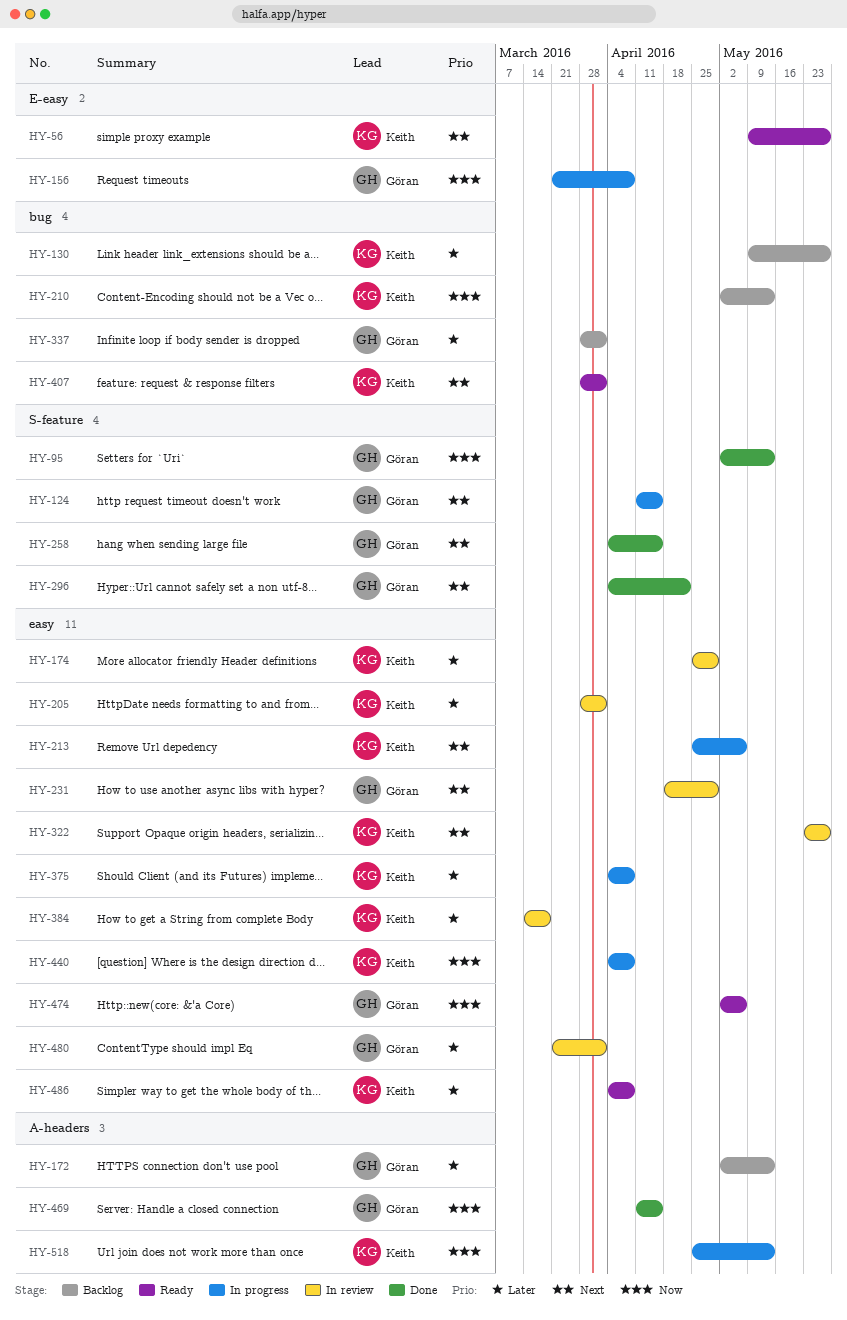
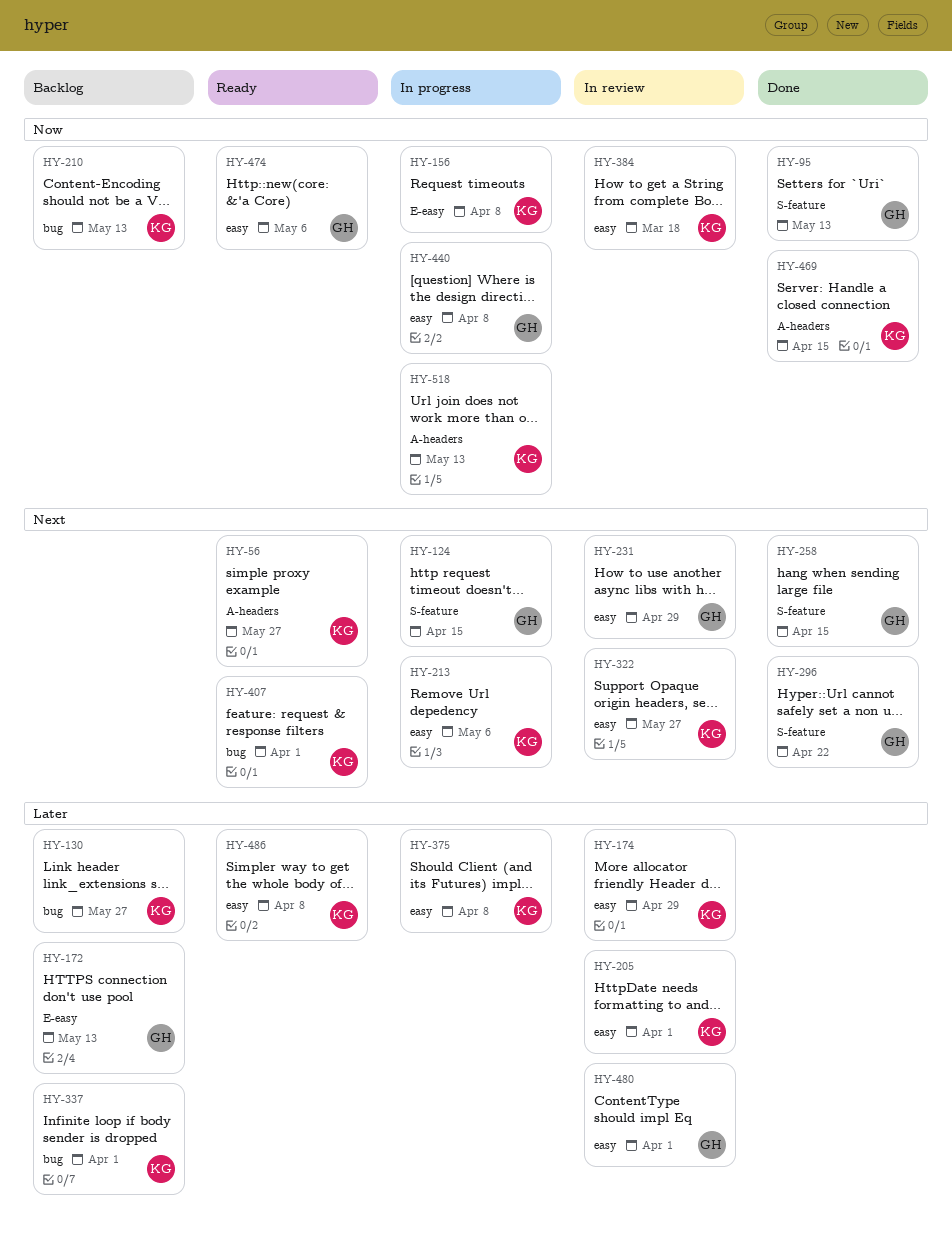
HY-56, label: E-easy -> A-headers
HY-156, owner: Göran -> Keith
HY-172, label: A-headers -> E-easy
HY-337, owner: Göran -> Keith
HY-384, priority: Later -> Now
HY-440, owner: Keith -> Göran
HY-469, owner: Göran -> Keith

